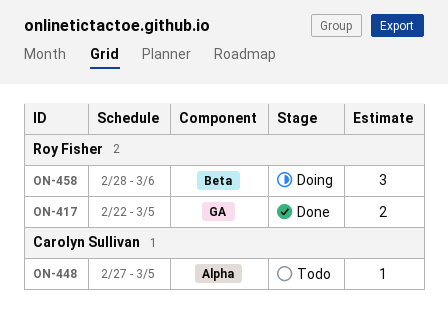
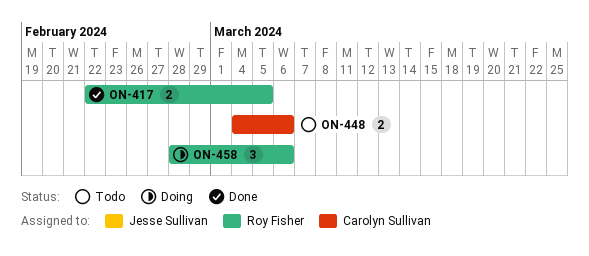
ON-448, estimate: 1 -> 2
ON-448, start: Feb 27 -> Mar 4
ON-448, due: Mar 5 -> Mar 6

